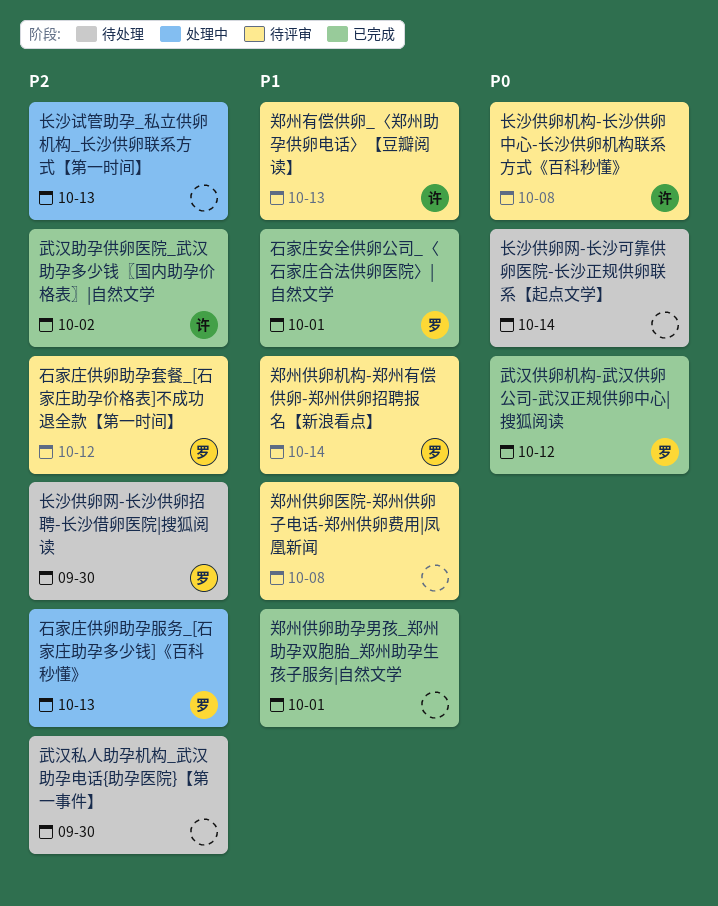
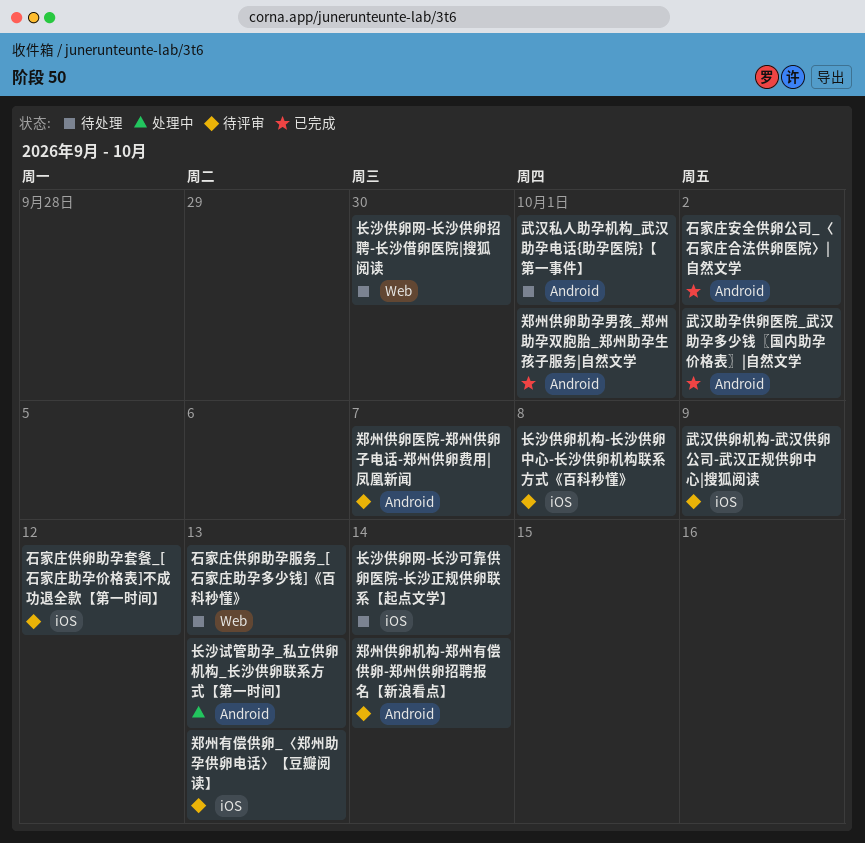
武汉供卵机构-武汉供卵公司-武汉正规供卵中心|搜狐阅读, status: 已完成 -> 待评审
武汉供卵机构-武汉供卵公司-武汉正规供卵中心|搜狐阅读, due: Oct 12 -> Oct 9
武汉私人助孕机构_武汉助孕电话{助孕医院}【第一事件】, due: Sep 30 -> Oct 1
石家庄供卵助孕服务_[石家庄助孕多少钱]《百科秒懂》, status: 处理中 -> 待处理
石家庄安全供卵公司_〈石家庄合法供卵医院〉|自然文学, due: Oct 1 -> Oct 2
郑州供卵医院-郑州供卵子电话-郑州供卵费用|凤凰新闻, due: Oct 8 -> Oct 7

